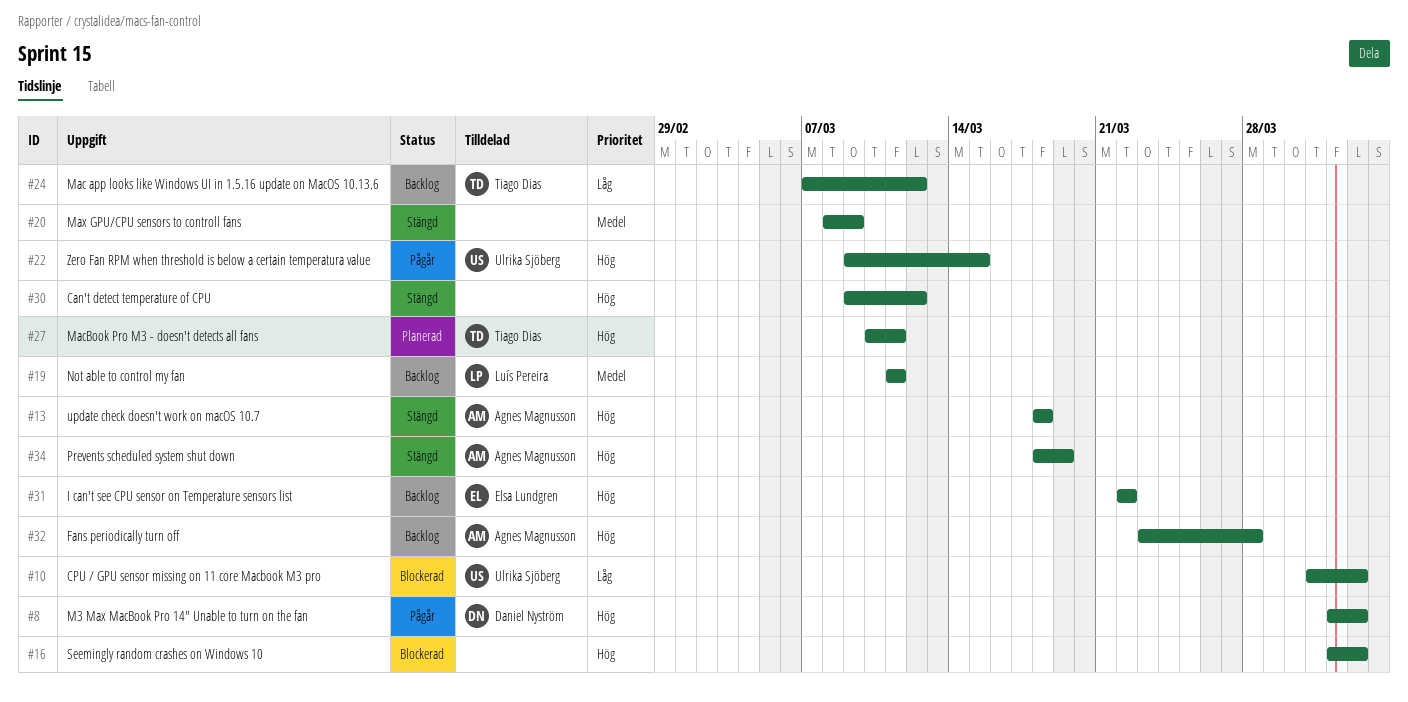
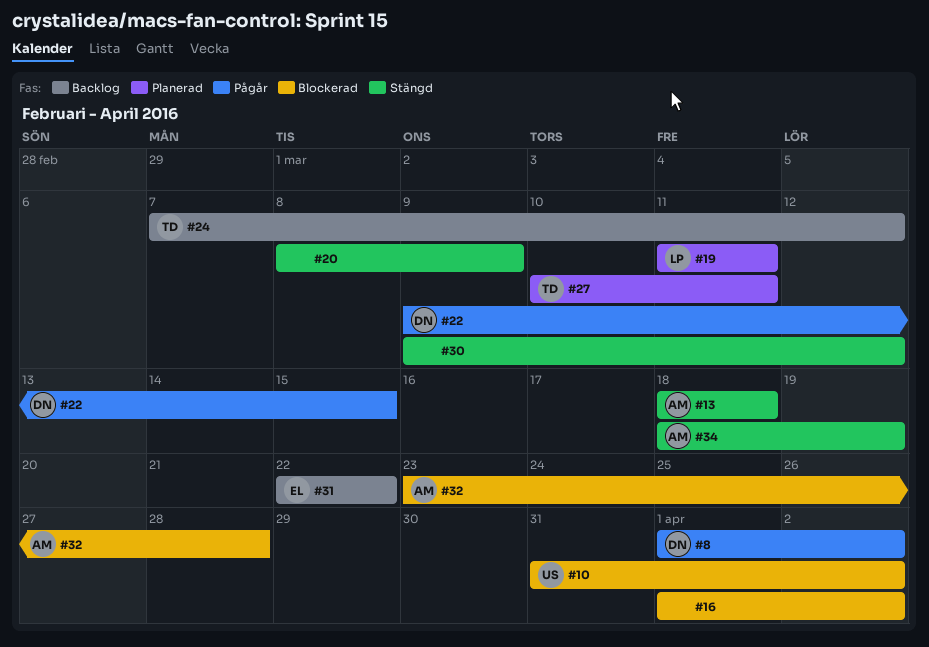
#19, status: Backlog -> Planerad
#22, owner: Ulrika Sjöberg -> Daniel Nyström
#32, status: Backlog -> Blockerad

